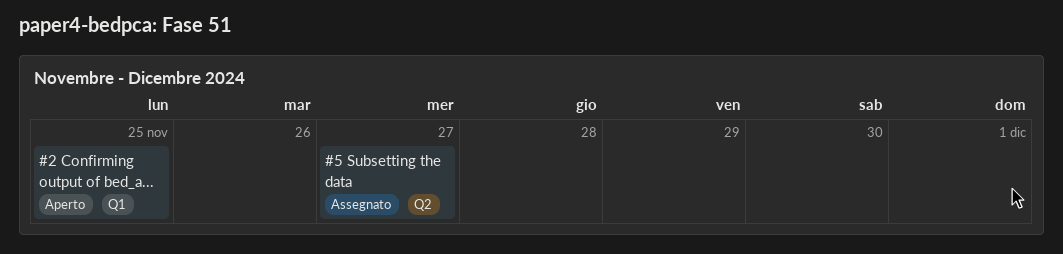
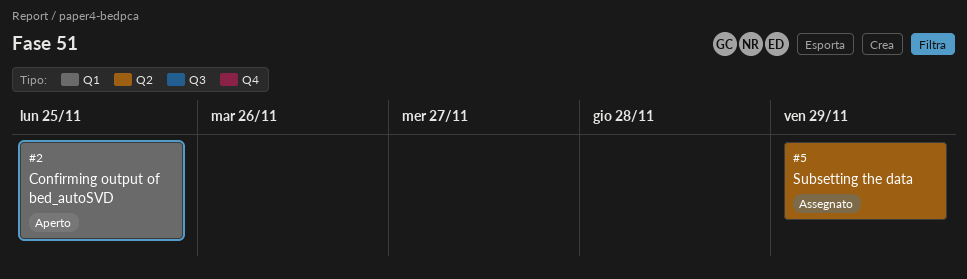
#5, due: Nov 27 -> Nov 29

